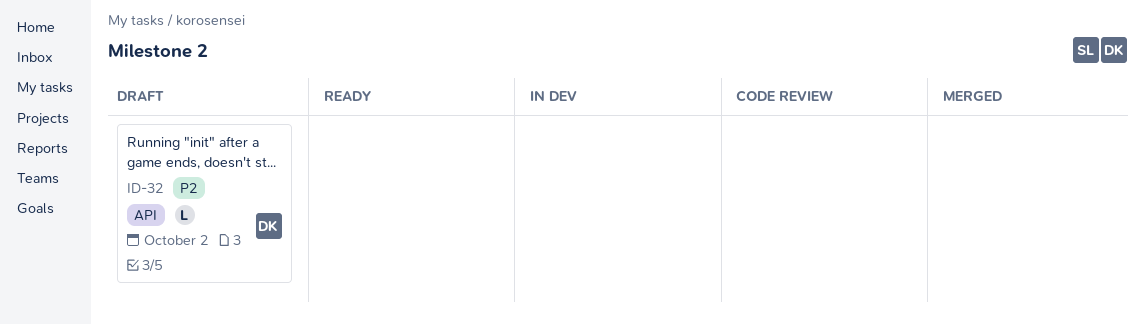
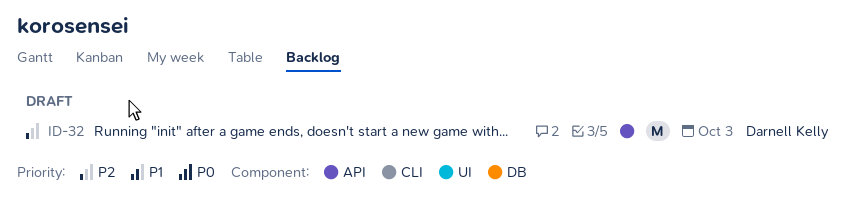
ID-32, estimate: L -> M
ID-32, due: Oct 2 -> Oct 3

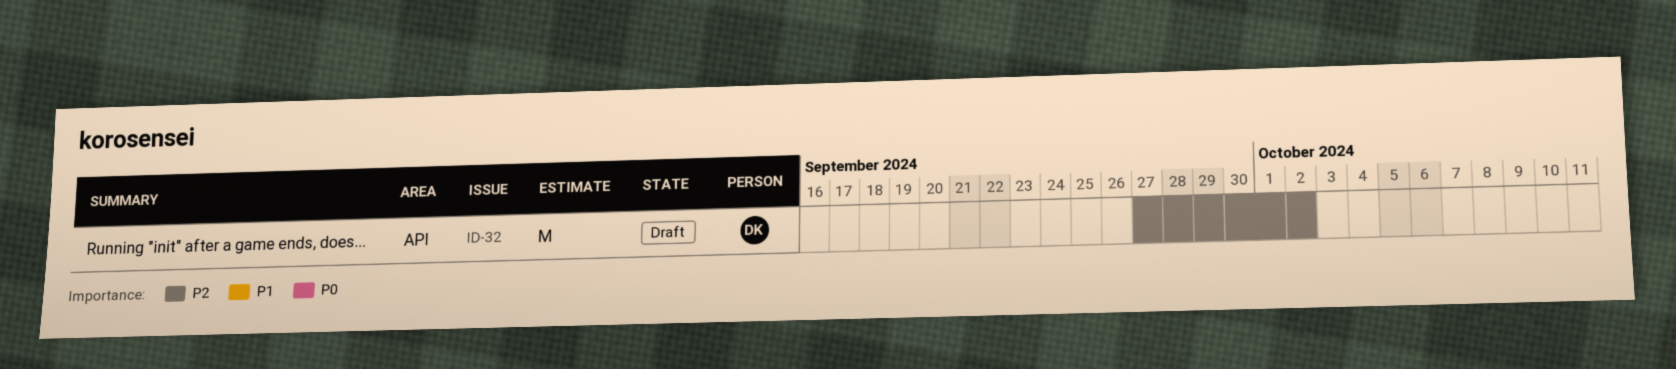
ID-32, due: Oct 3 -> Oct 2

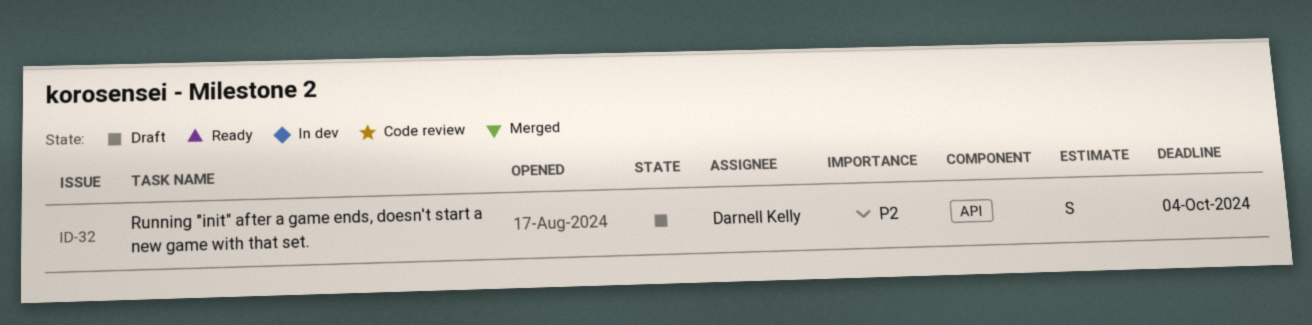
ID-32, estimate: M -> S
ID-32, due: Oct 2 -> Oct 4

